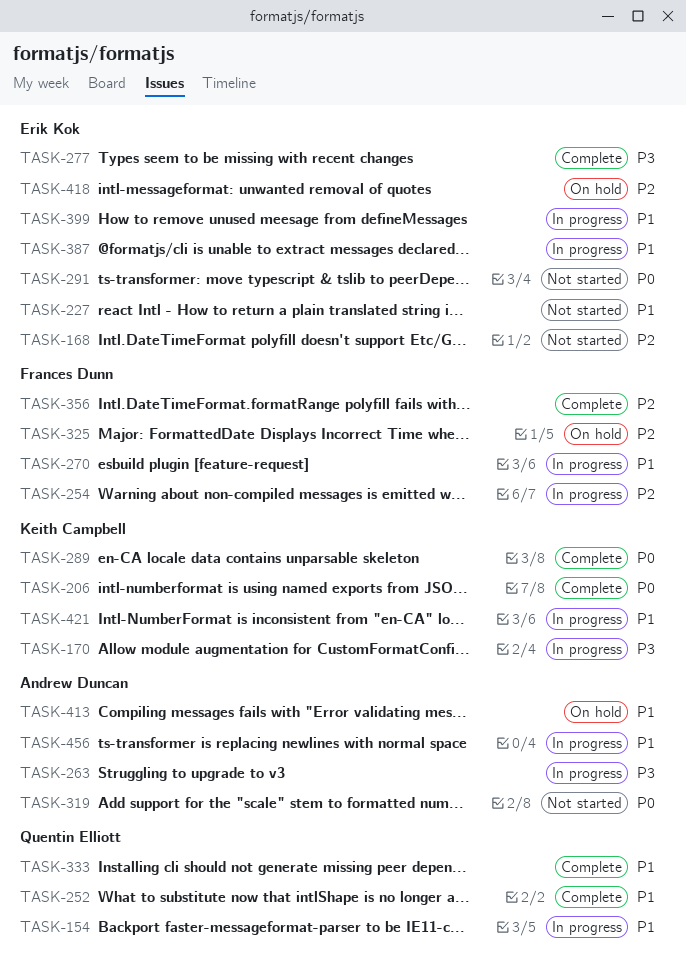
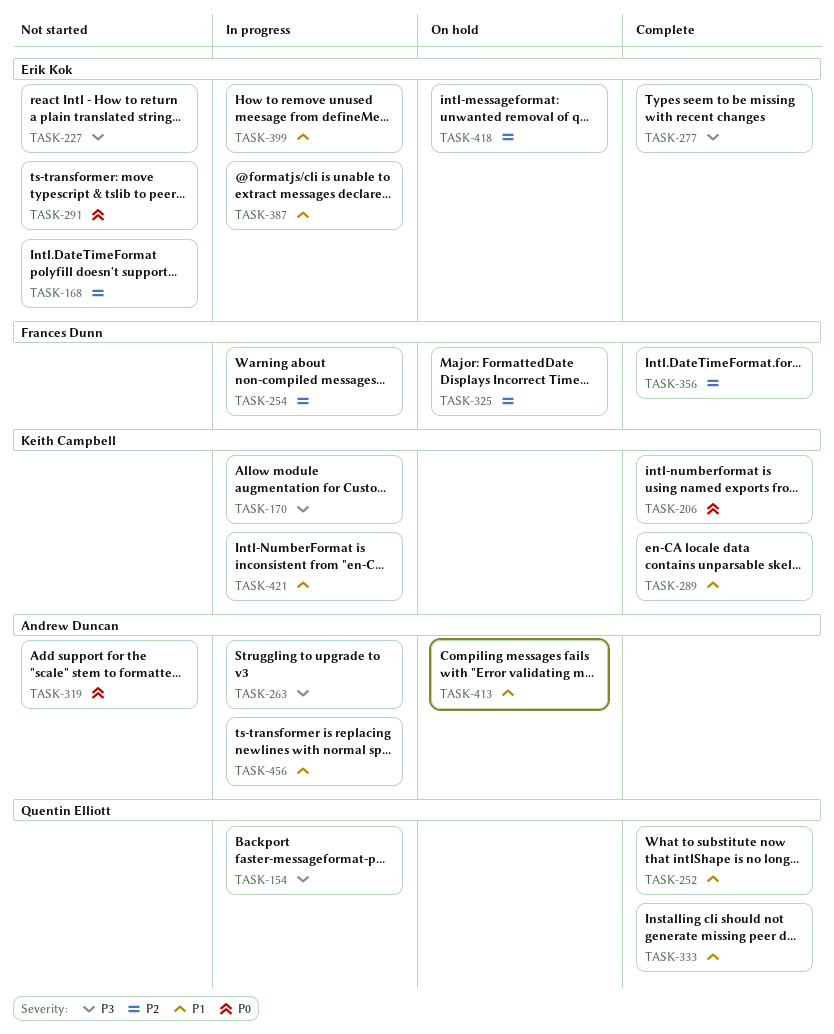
TASK-154, priority: P1 -> P3
TASK-227, priority: P1 -> P3
TASK-270: present -> none
TASK-289, priority: P0 -> P1

